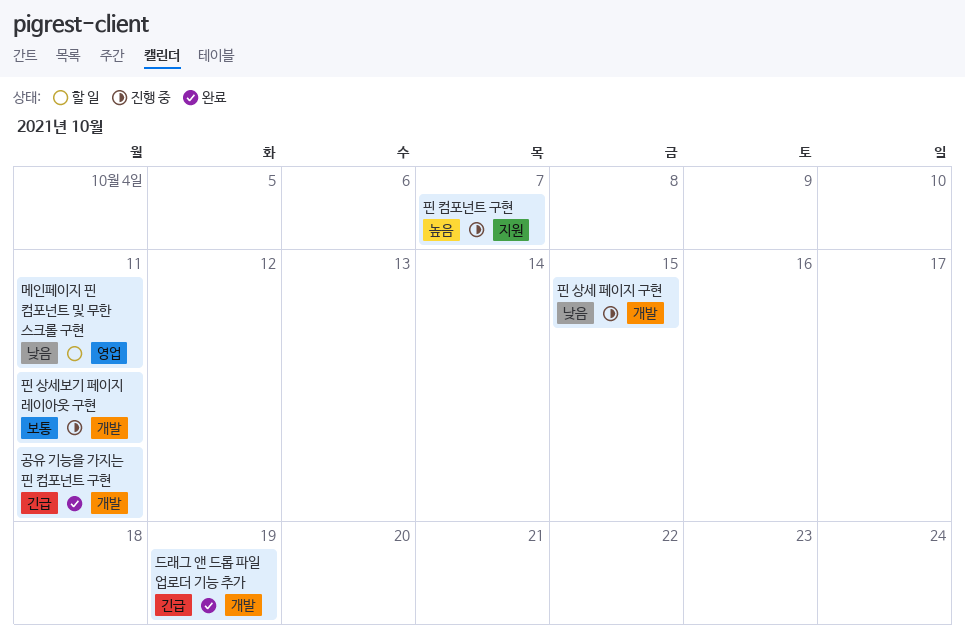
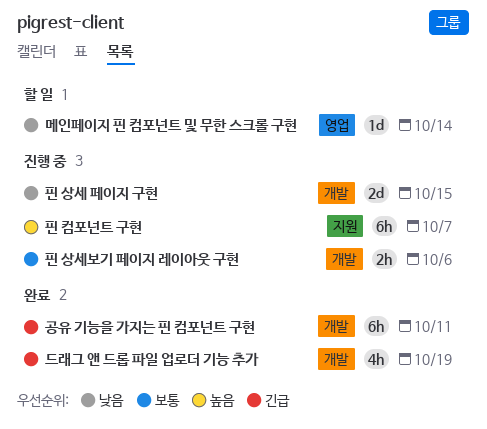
메인페이지 핀 컴포넌트 및 무한 스크롤 구현, due: Oct 11 -> Oct 14
핀 상세보기 페이지 레이아웃 구현, due: Oct 11 -> Oct 6

